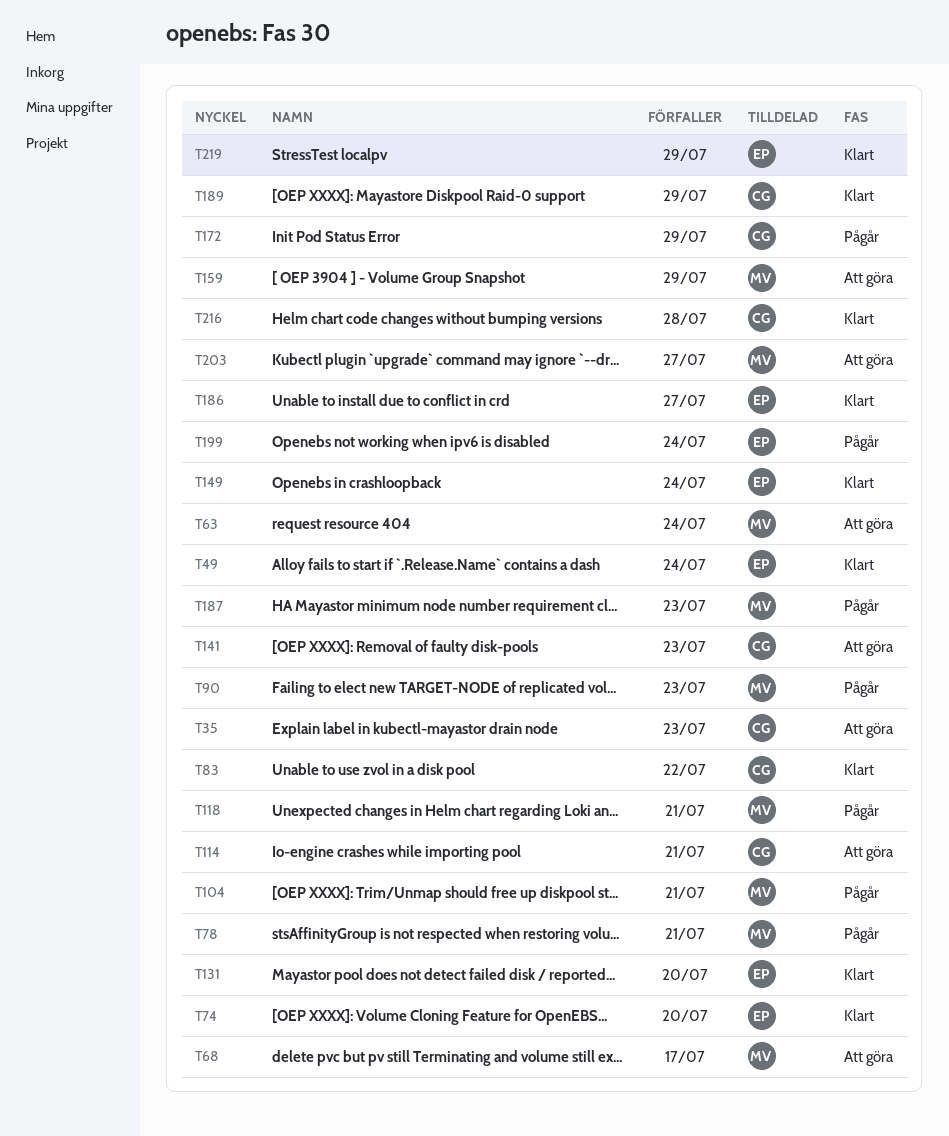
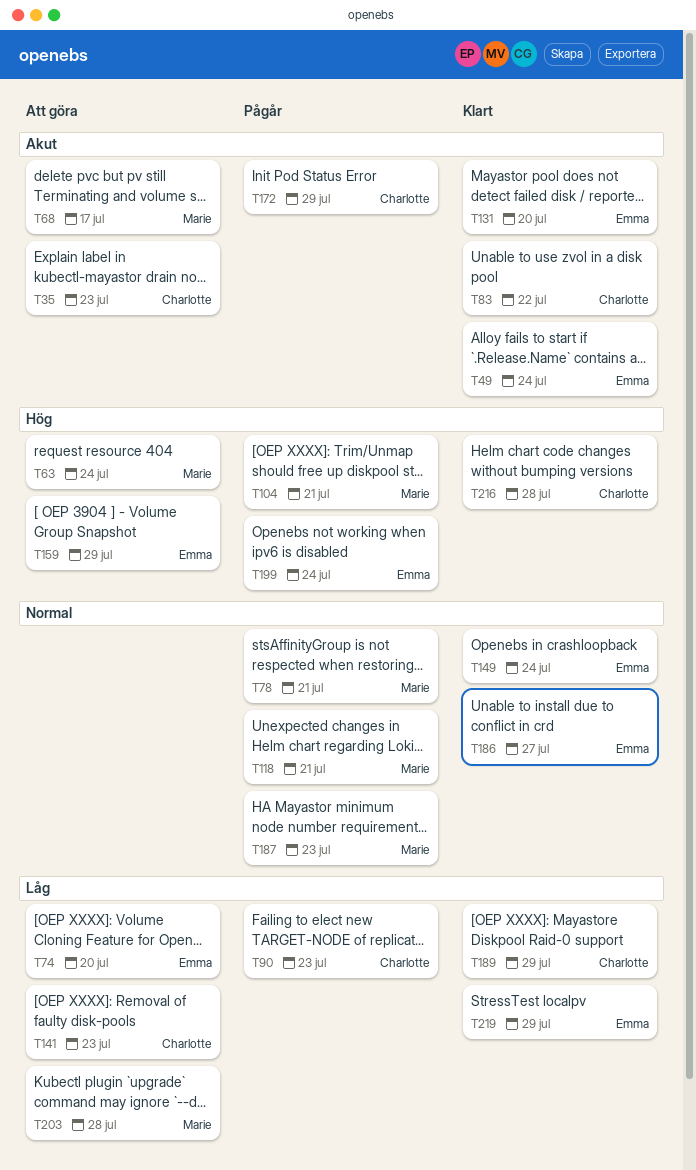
T74, status: Klart -> Att göra
T90, owner: Marie -> Charlotte
T114: present -> none
T159, owner: Marie -> Emma
T203, due: Jul 27 -> Jul 28

